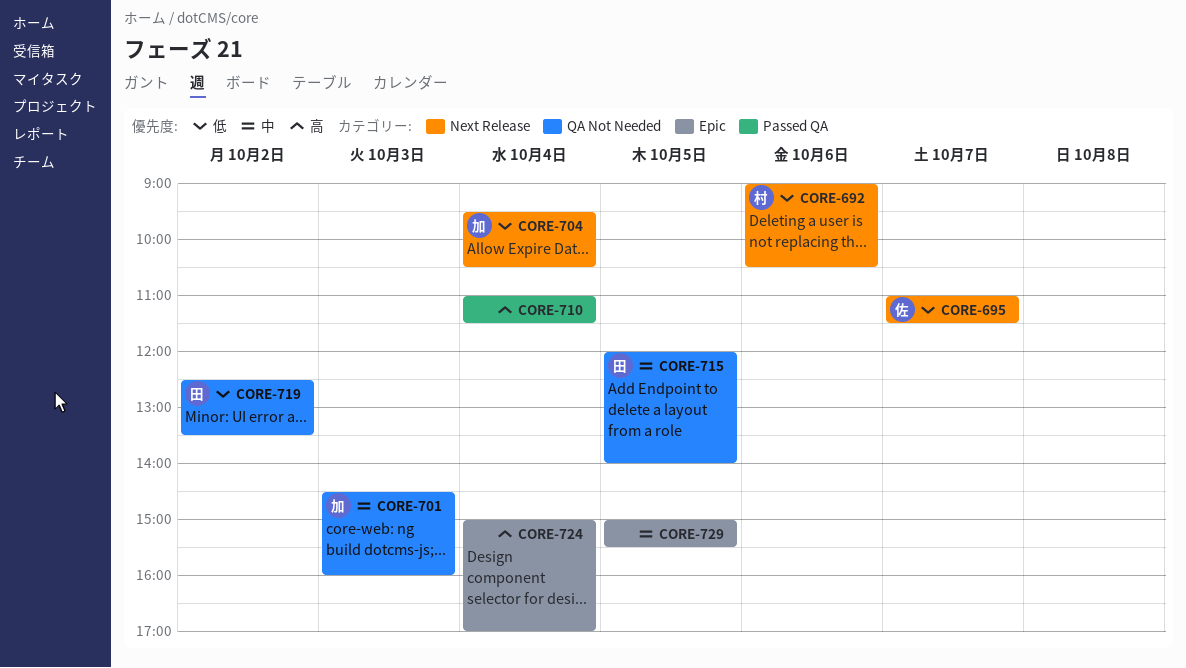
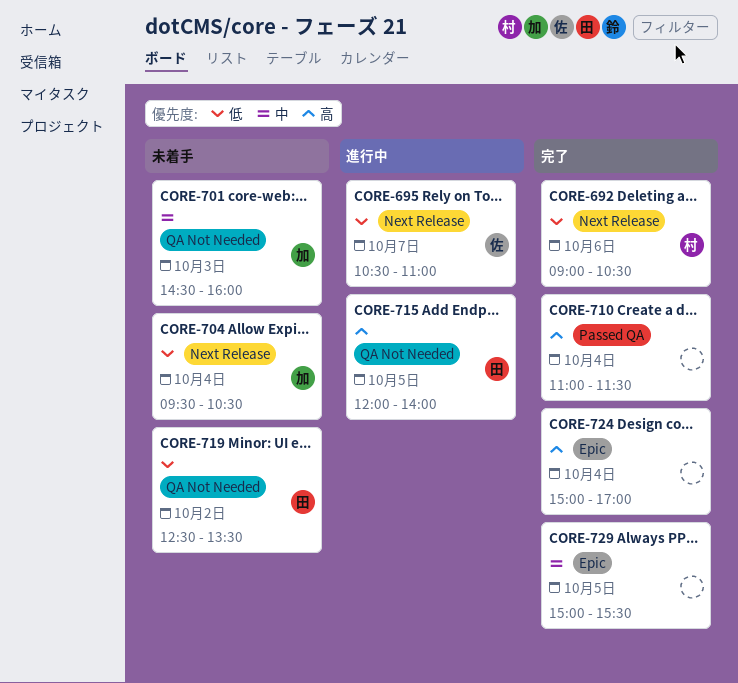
CORE-695, begins: 11:00 -> 10:30
CORE-695, ends: 11:30 -> 11:00
CORE-715, priority: 中 -> 高

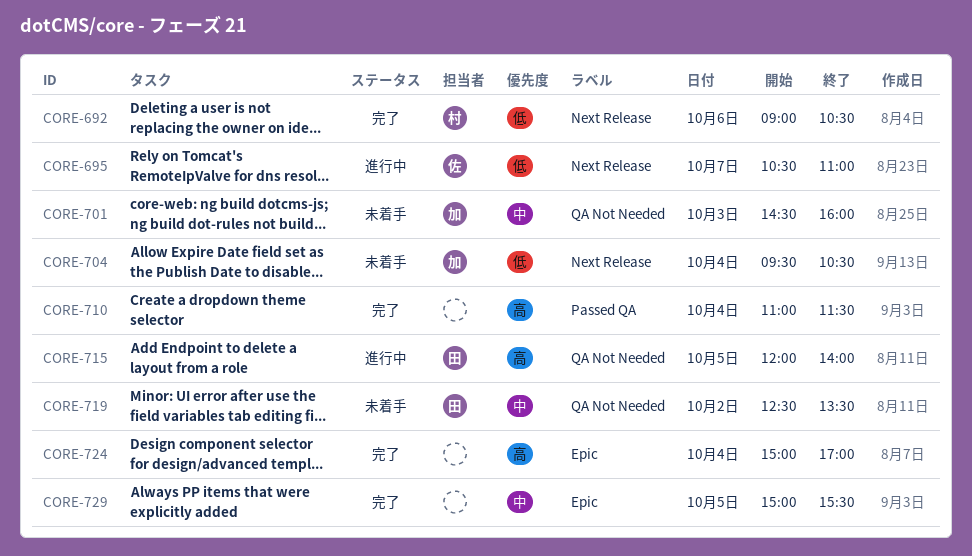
CORE-719, priority: 低 -> 中

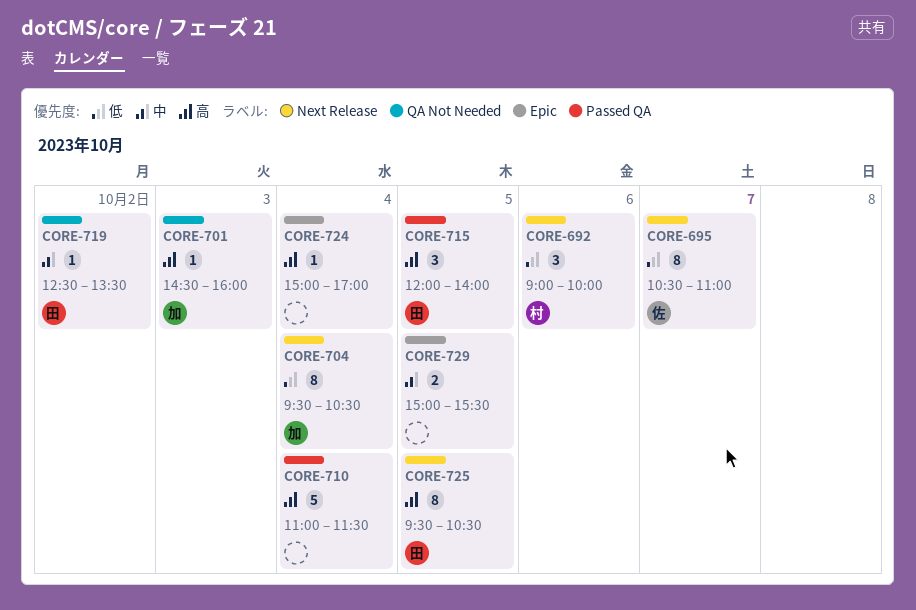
CORE-692, ends: 10:30 -> 10:00
CORE-701, priority: 中 -> 高
CORE-715, label: QA Not Needed -> Passed QA
CORE-725: none -> present

